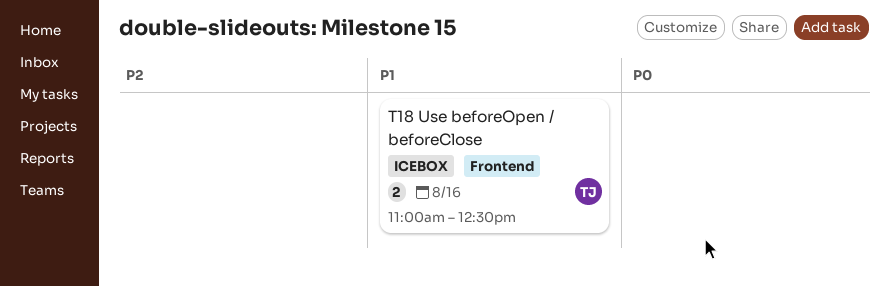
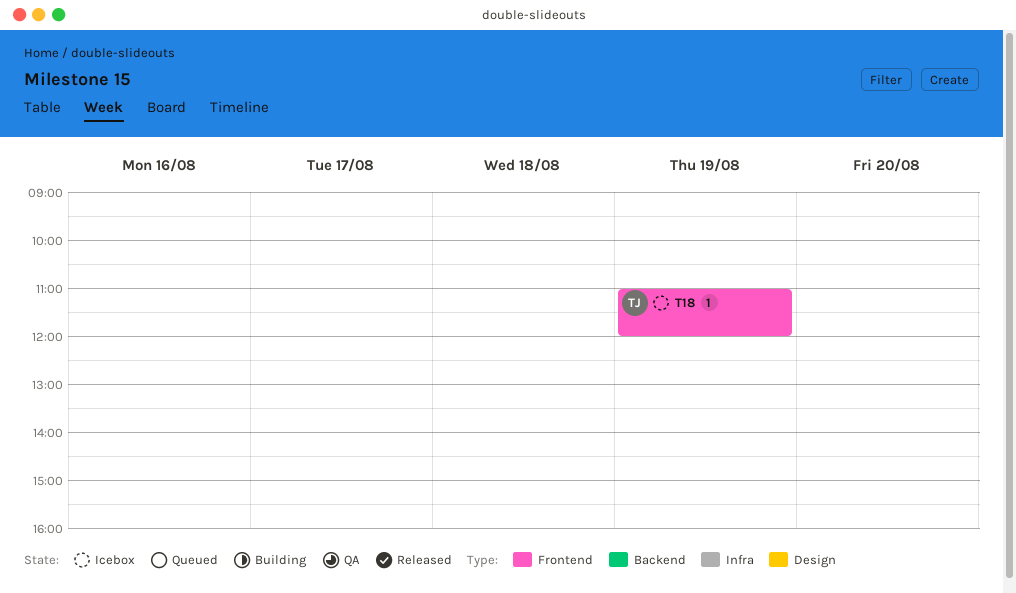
T18, estimate: 2 -> 1
T18, day: Aug 16 -> Aug 19
T18, ends: 12:30 -> 12:00

